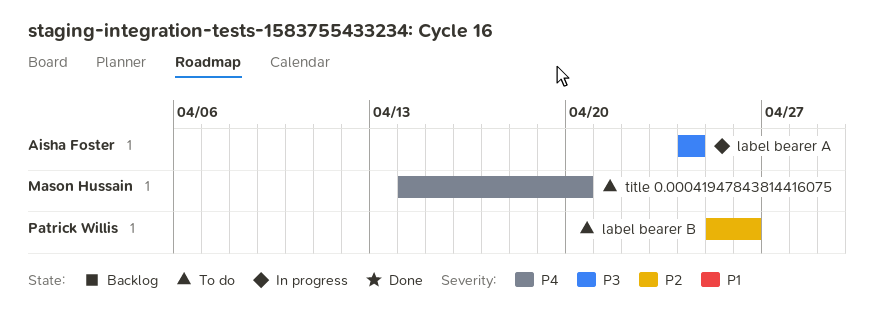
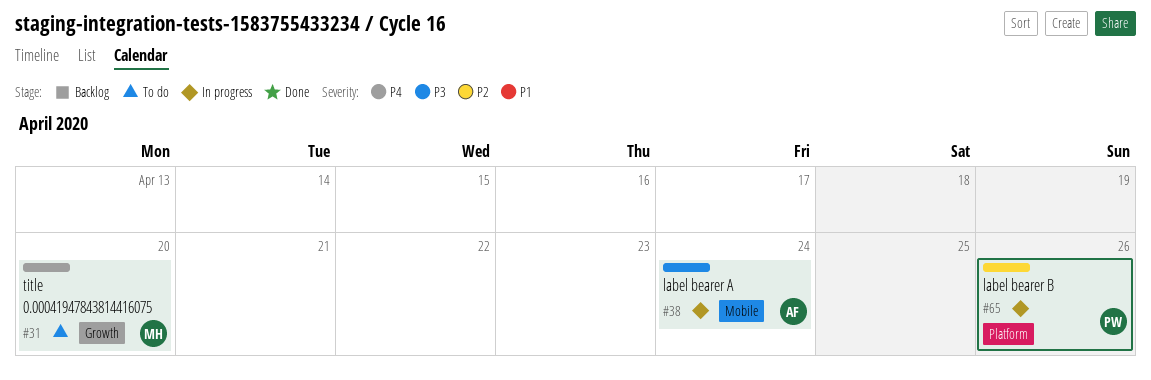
label bearer B, status: To do -> In progress

